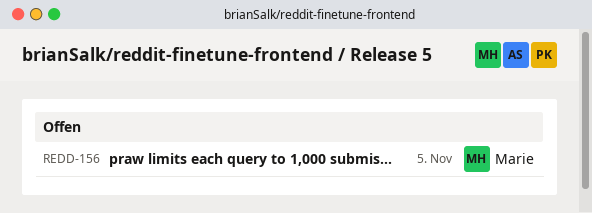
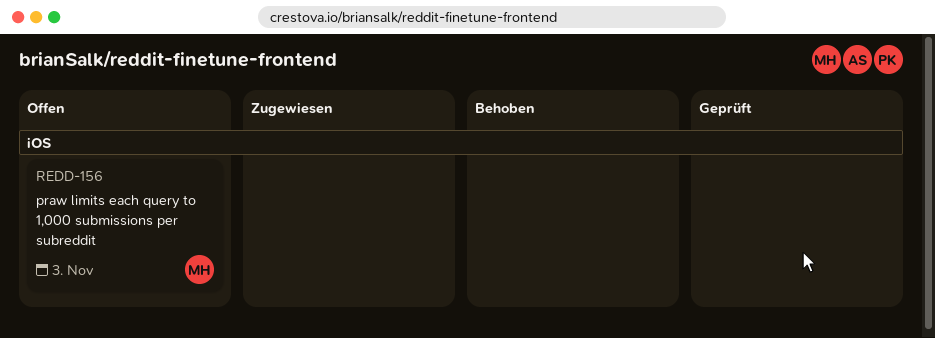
REDD-156, due: Nov 5 -> Nov 3

